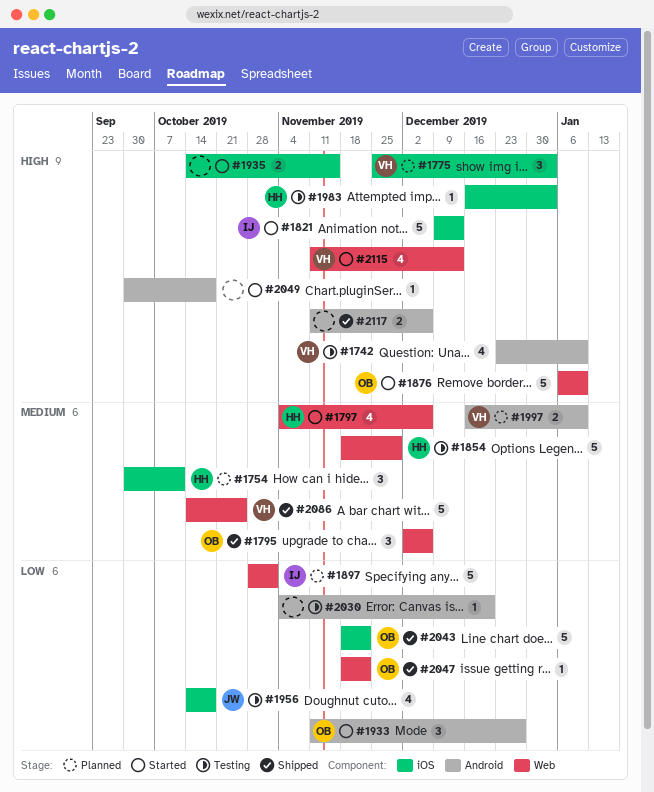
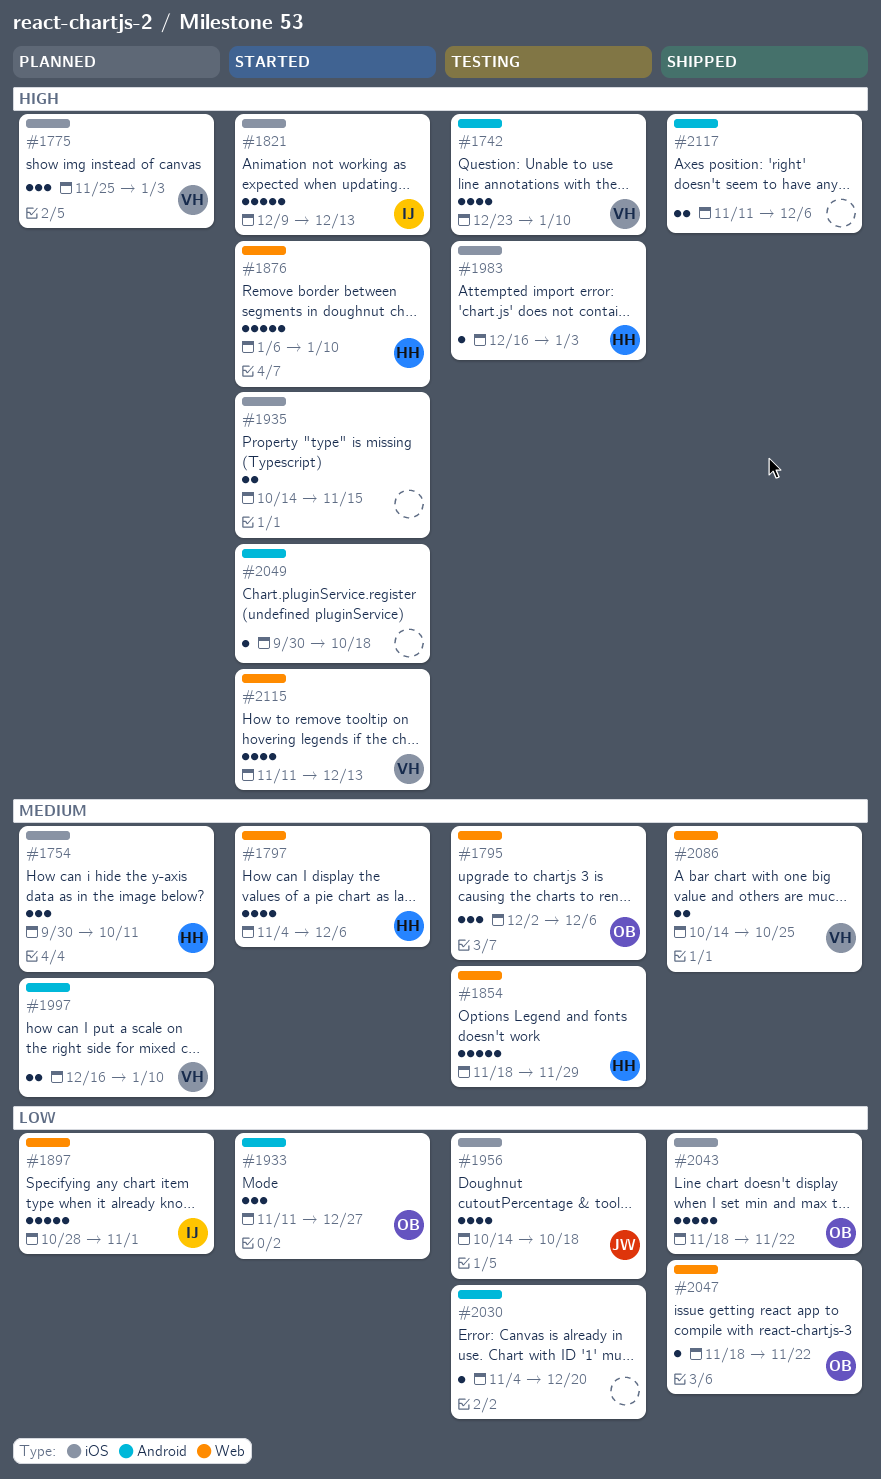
#1795, status: Shipped -> Testing
#1876, owner: OB -> HH
#2086, estimate: 5 -> 2

